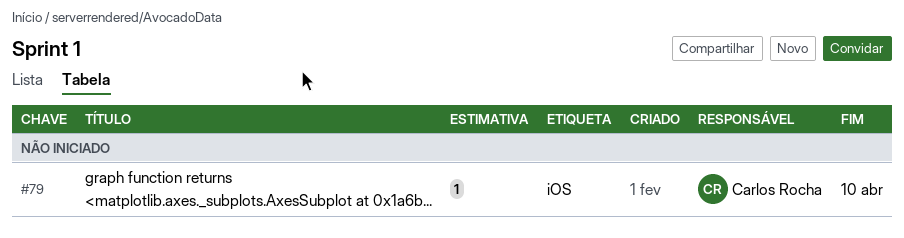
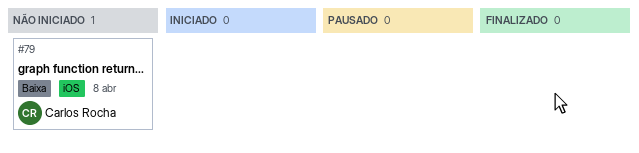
#79, due: Apr 10 -> Apr 8

